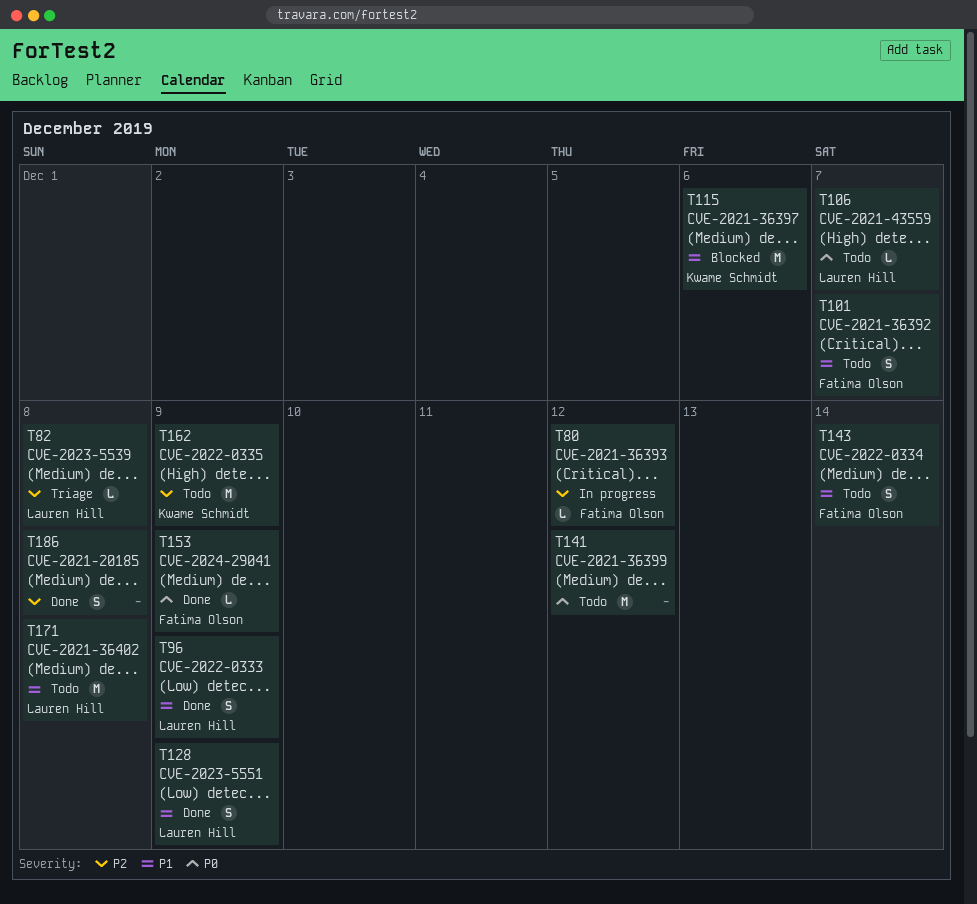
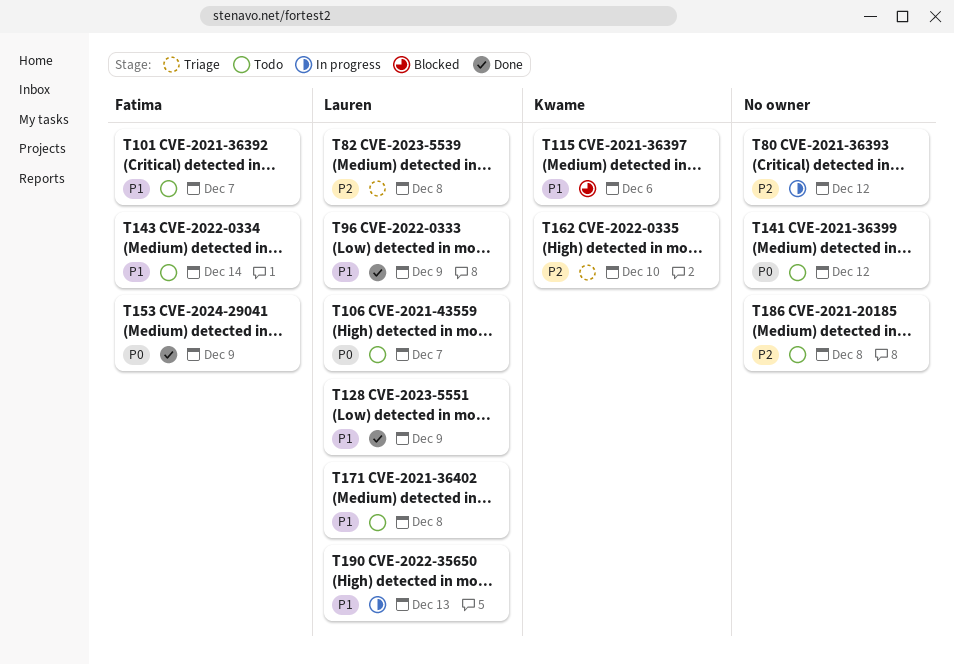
T80, owner: Fatima Olson -> none
T162, status: Todo -> Triage
T162, due: Dec 9 -> Dec 10
T186, status: Done -> Todo
T190: none -> present

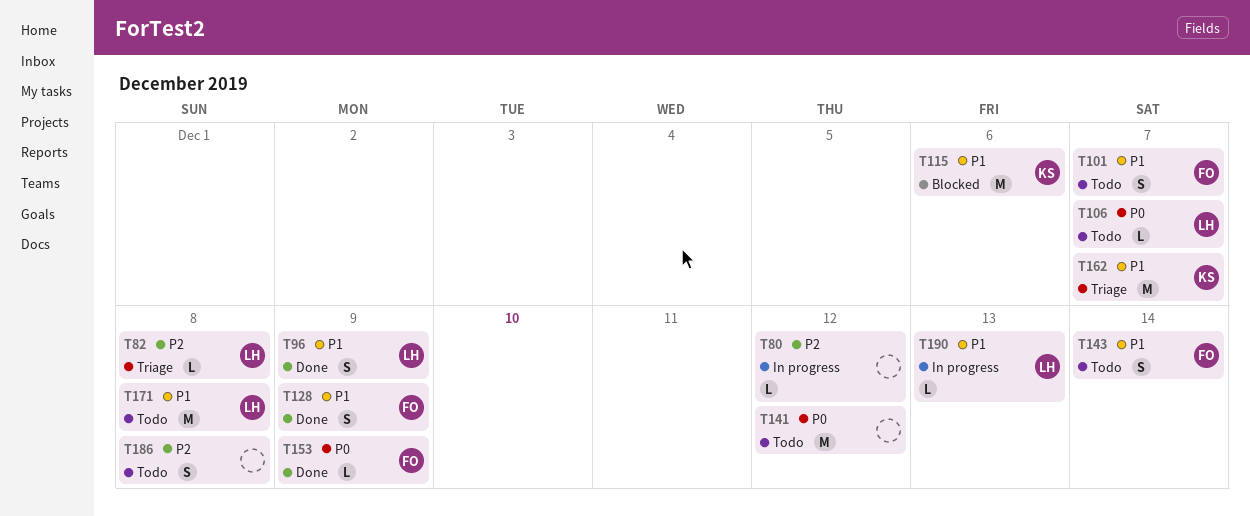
T128, owner: Lauren -> Fatima
T162, priority: P2 -> P1
T162, due: Dec 10 -> Dec 7

